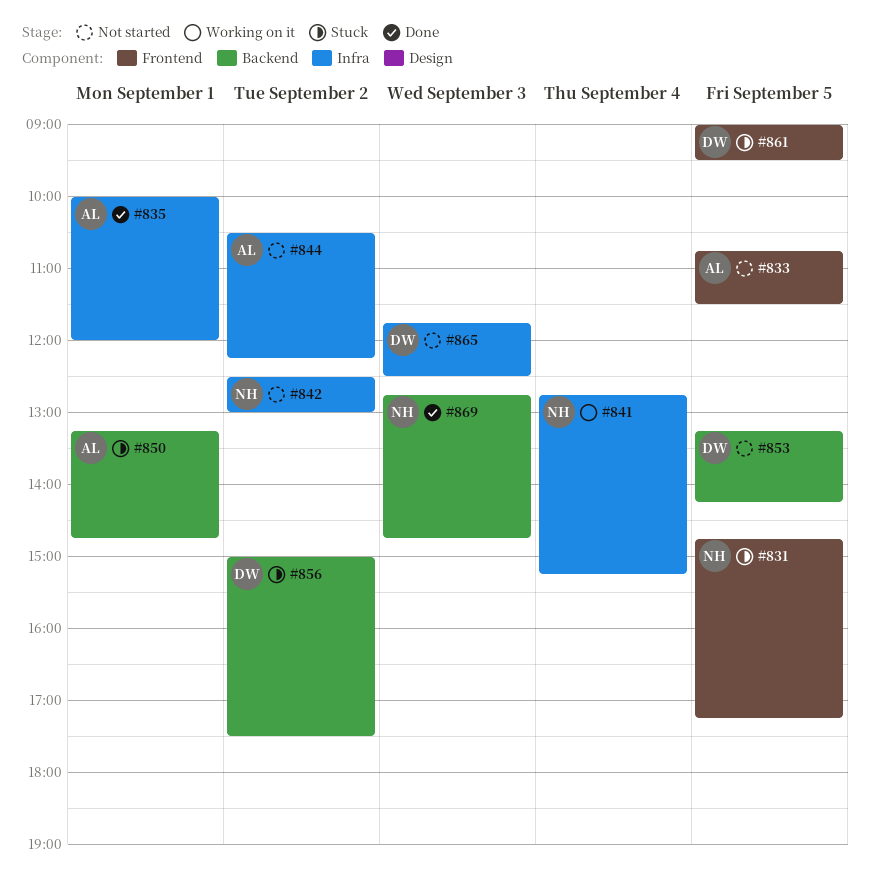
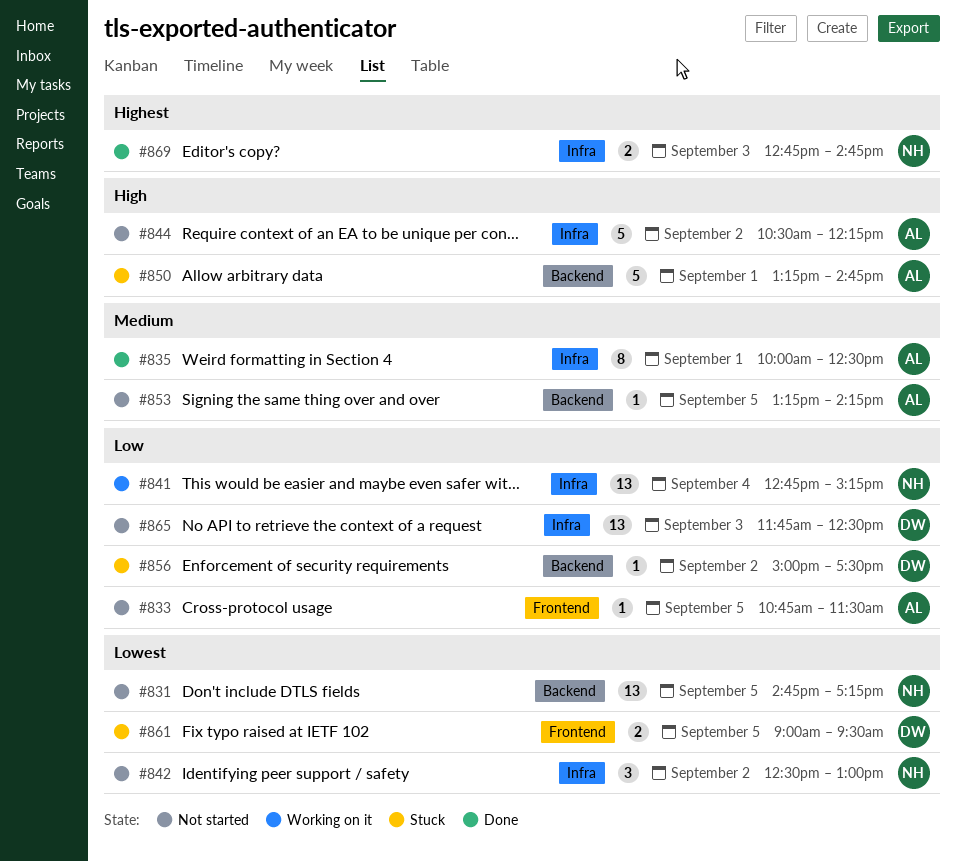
#831, status: Stuck -> Not started
#831, label: Frontend -> Backend
#835, ends: 12:00 -> 12:30
#853, owner: DW -> AL
#869, label: Backend -> Infra

